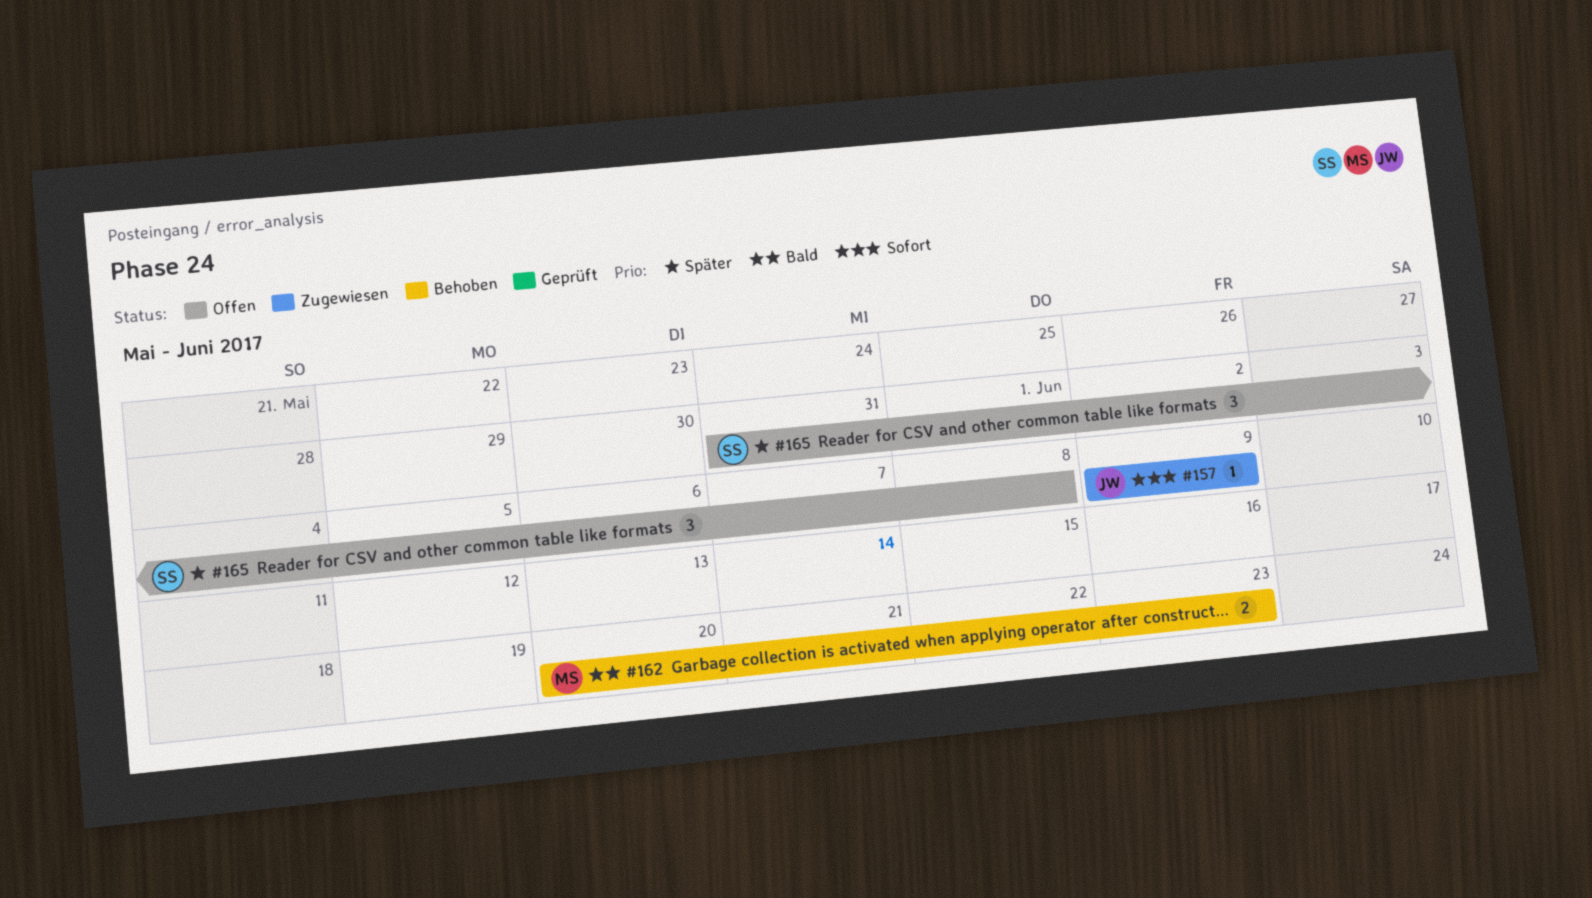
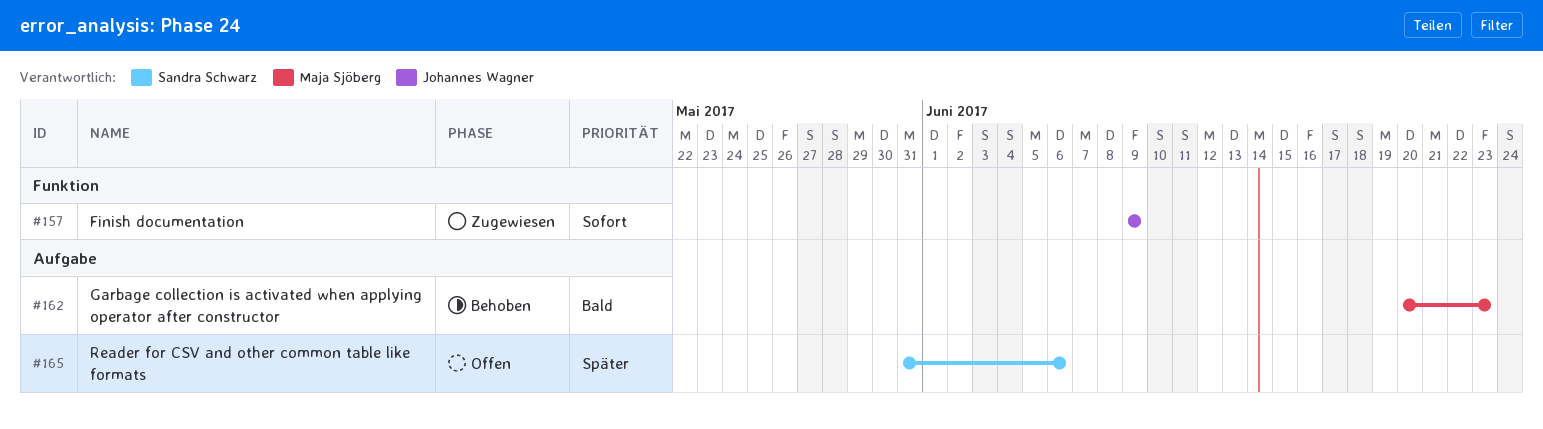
#165, due: Jun 8 -> Jun 6

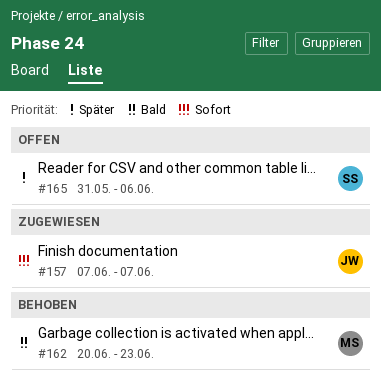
#157, start: Jun 9 -> Jun 7
#157, due: Jun 9 -> Jun 7

